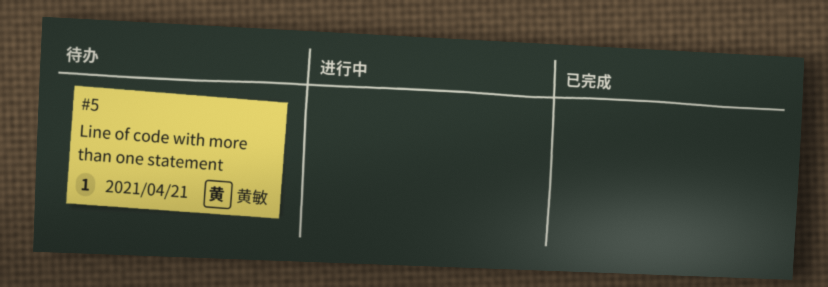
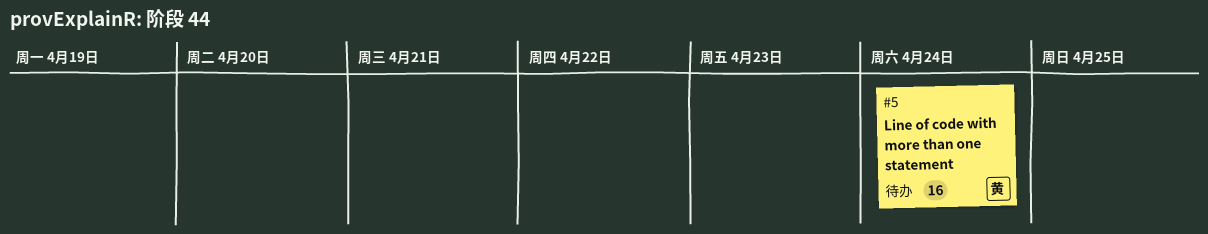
#5, estimate: 1 -> 16
#5, due: Apr 21 -> Apr 24

